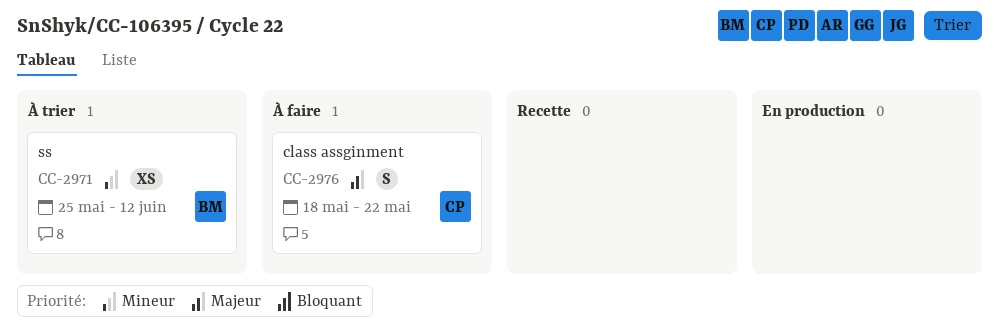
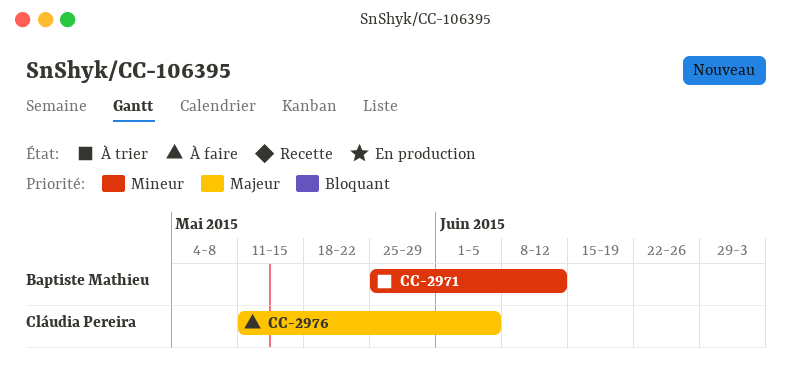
CC-2976, start: May 18 -> May 11
CC-2976, due: May 22 -> Jun 5

